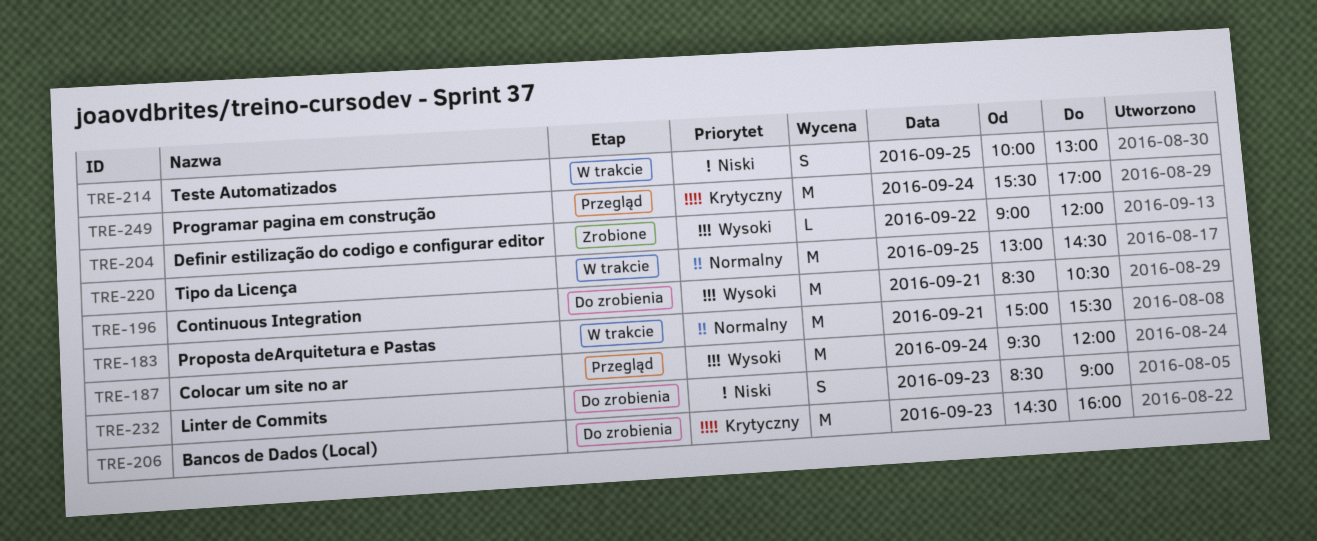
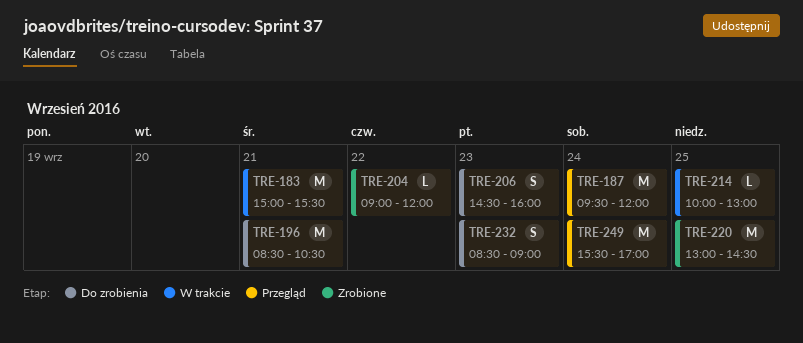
TRE-206, estimate: M -> S
TRE-214, estimate: S -> L
TRE-220, status: W trakcie -> Zrobione

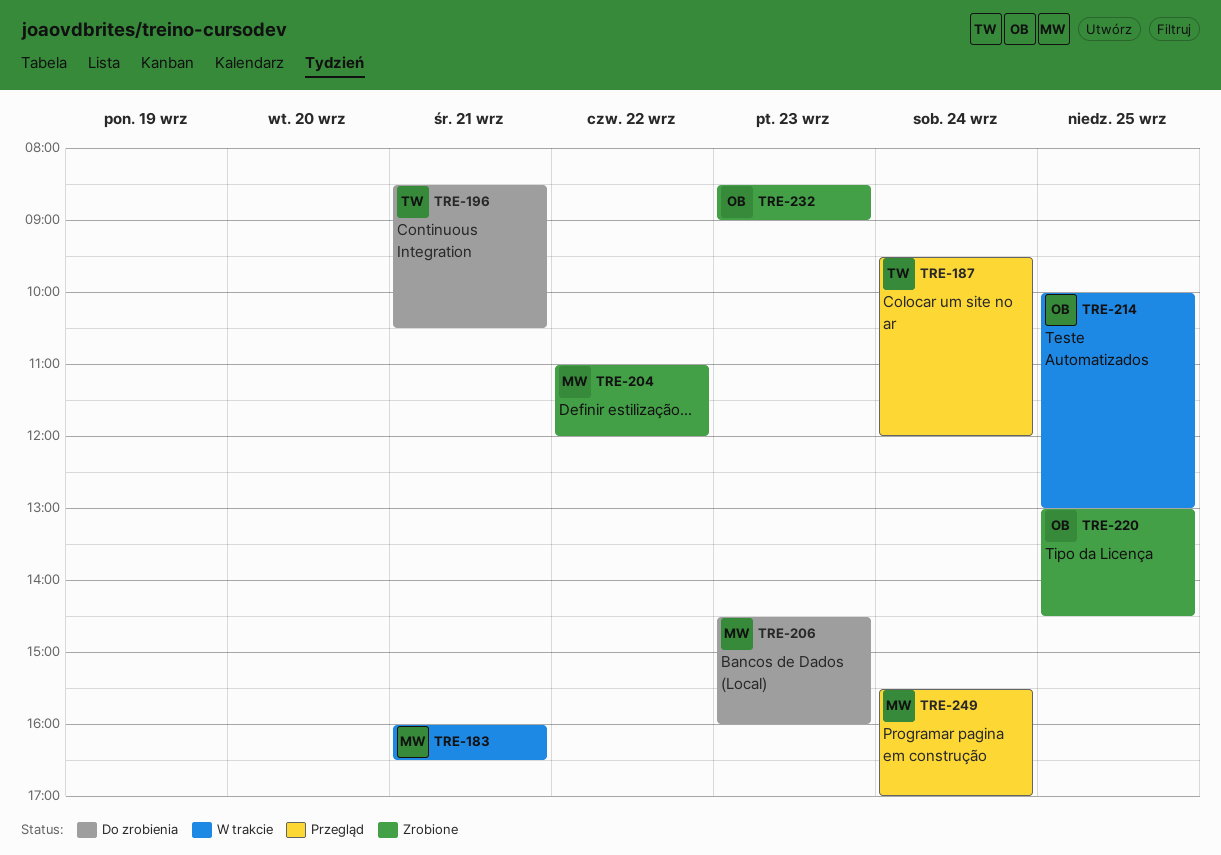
TRE-183, begins: 15:00 -> 16:00
TRE-183, ends: 15:30 -> 16:30
TRE-204, begins: 09:00 -> 11:00
TRE-232, status: Do zrobienia -> Zrobione

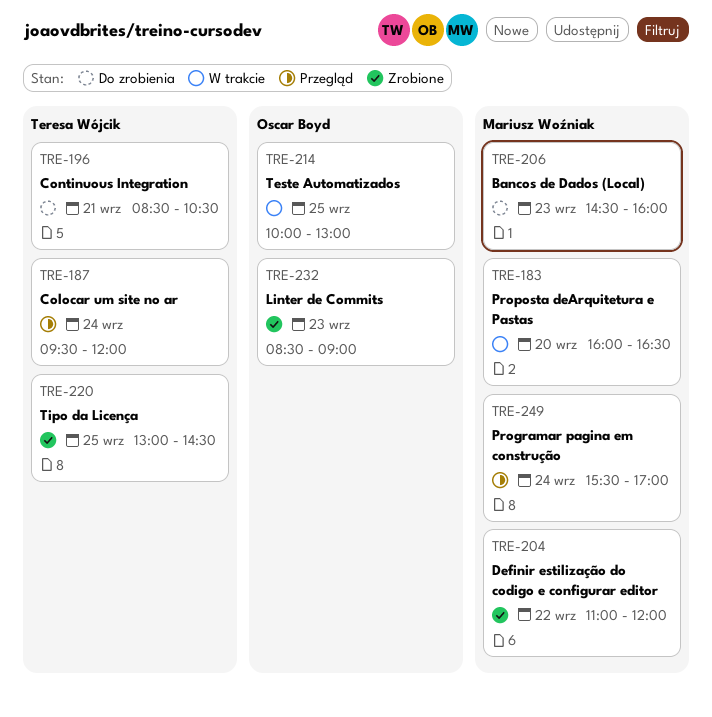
TRE-183, day: Sep 21 -> Sep 20
TRE-220, owner: Oscar Boyd -> Teresa Wójcik

